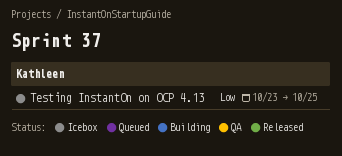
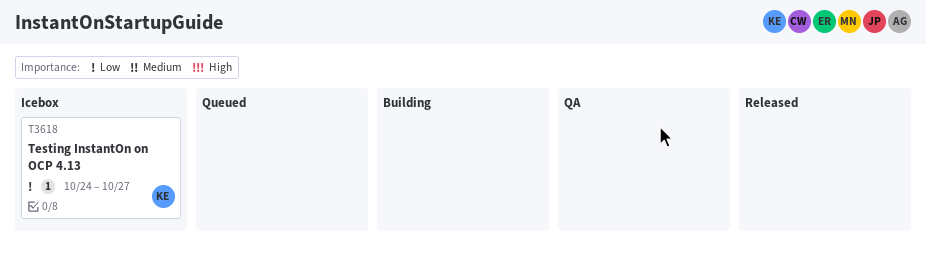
Testing InstantOn on OCP 4.13, start: Oct 23 -> Oct 24
Testing InstantOn on OCP 4.13, due: Oct 25 -> Oct 27

